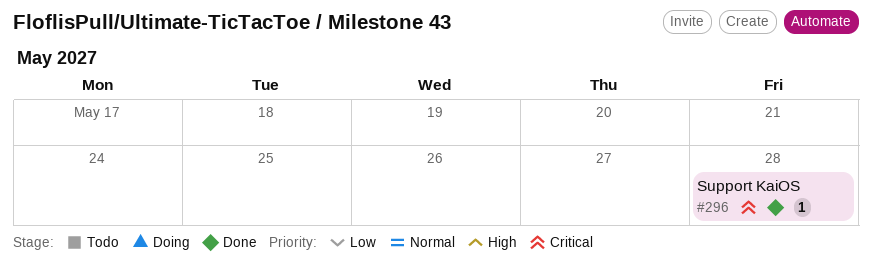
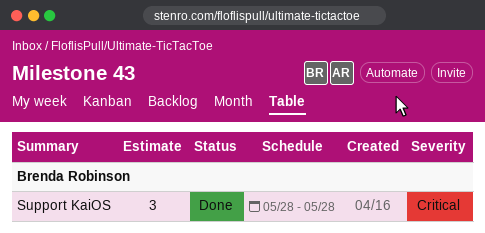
Support KaiOS, estimate: 1 -> 3

